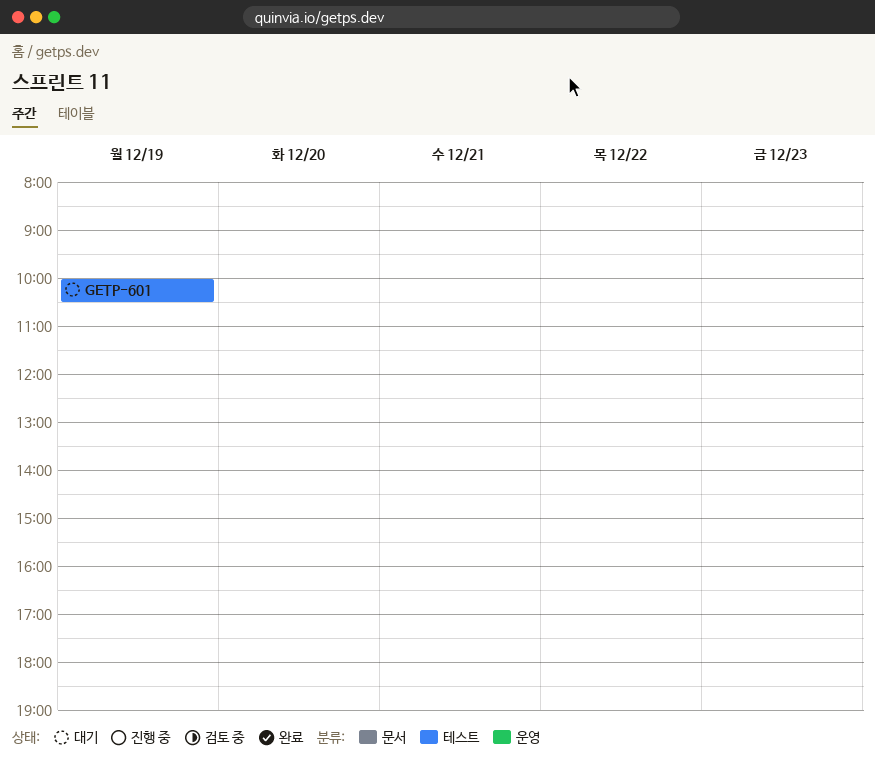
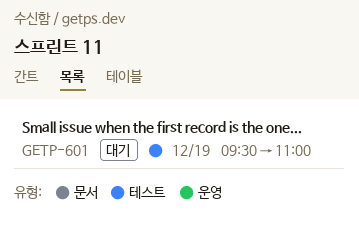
GETP-601, begins: 10:00 -> 09:30
GETP-601, ends: 10:30 -> 11:00

